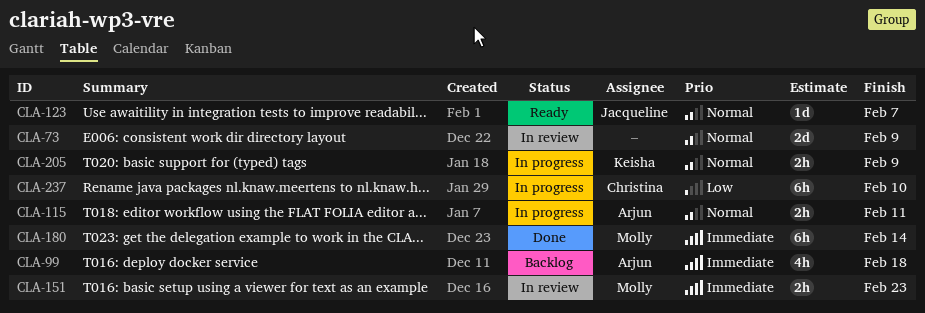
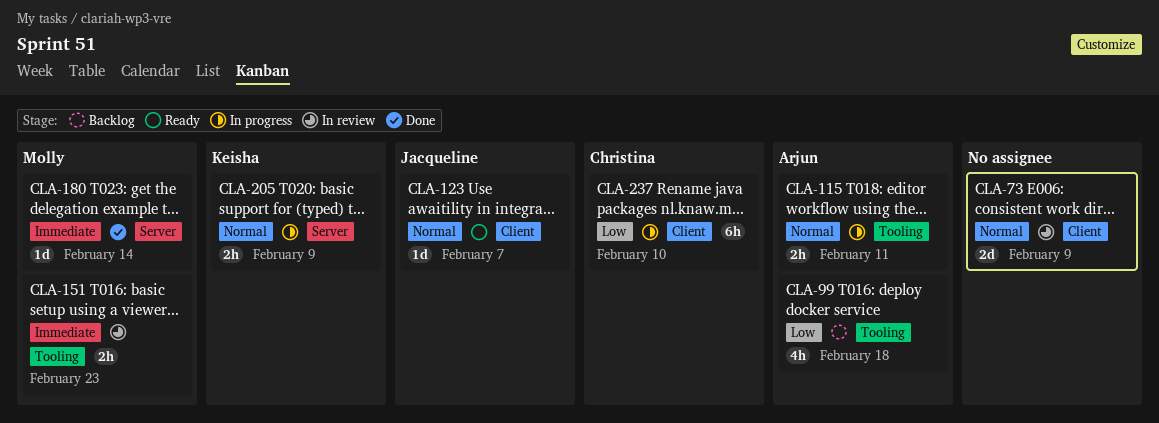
CLA-99, priority: Immediate -> Low
CLA-180, estimate: 6h -> 1d

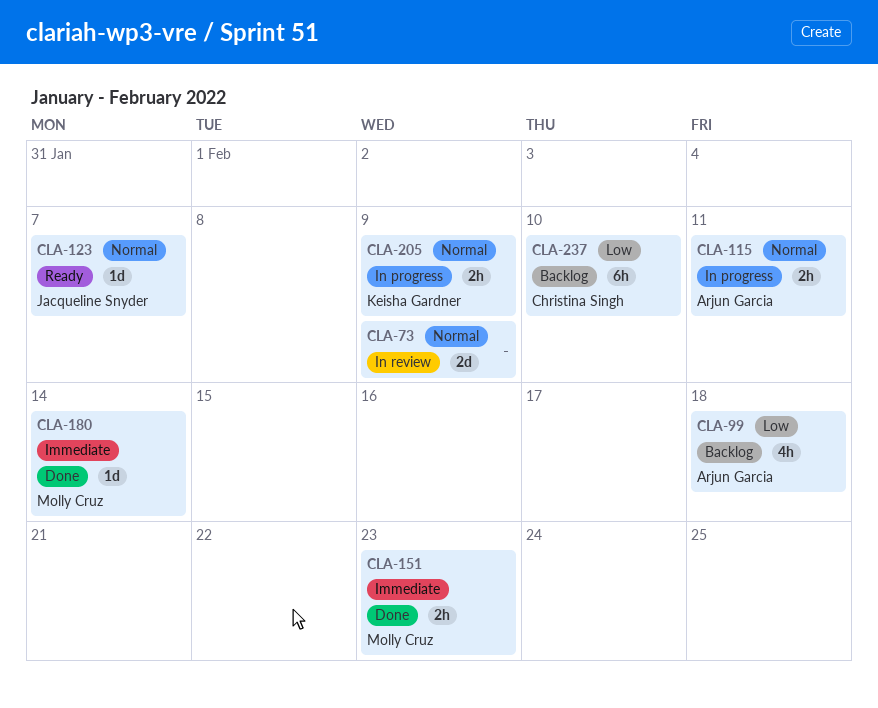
CLA-151, status: In review -> Done
CLA-237, status: In progress -> Backlog

